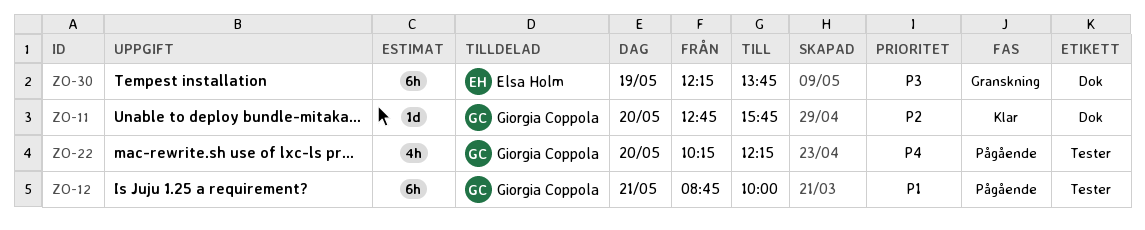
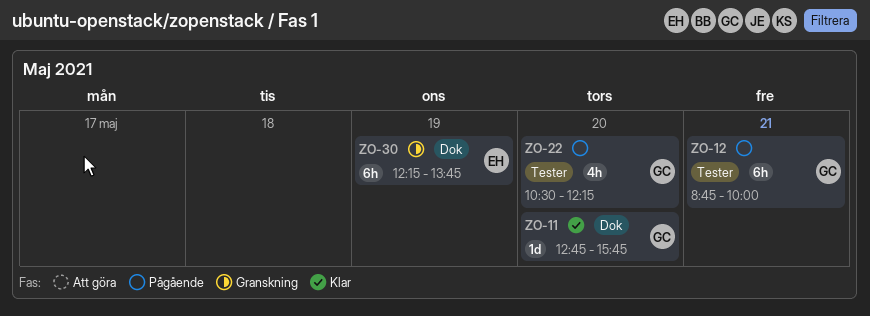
ZO-22, begins: 10:15 -> 10:30

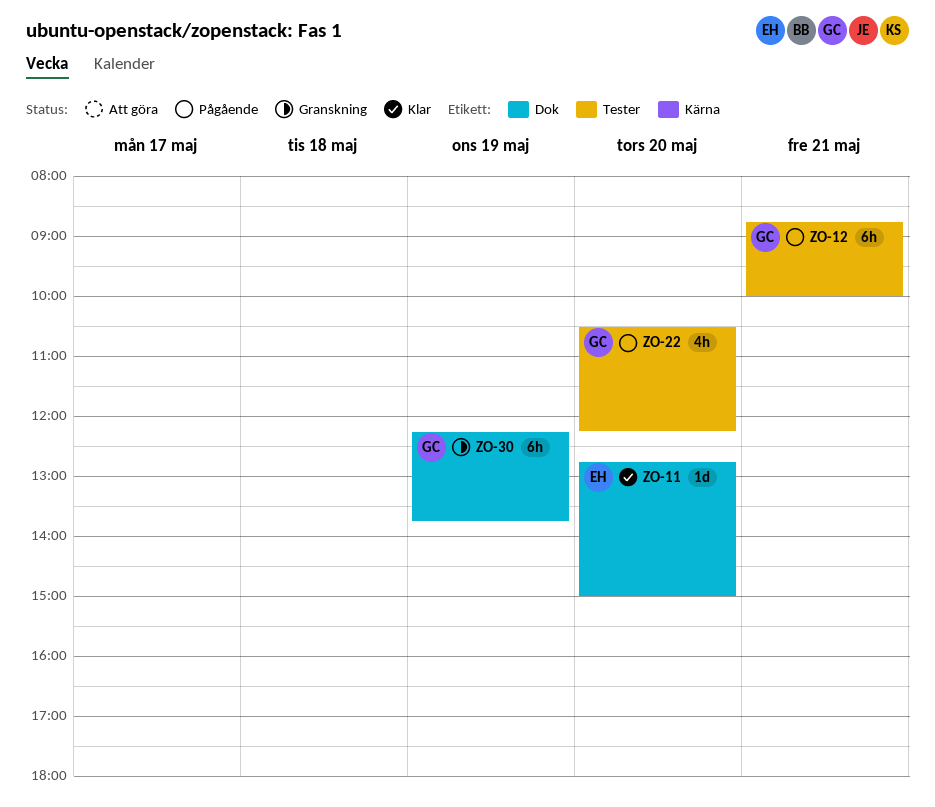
ZO-11, owner: GC -> EH
ZO-11, ends: 15:45 -> 15:00
ZO-30, owner: EH -> GC

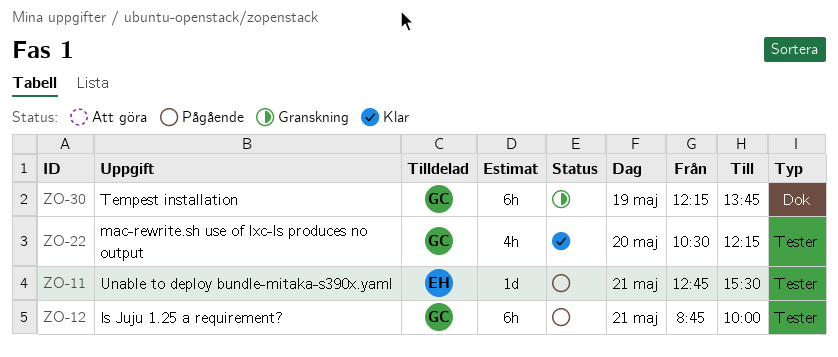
ZO-11, status: Klar -> Pågående
ZO-11, label: Dok -> Tester
ZO-11, day: May 20 -> May 21
ZO-11, ends: 15:00 -> 15:30
ZO-22, status: Pågående -> Klar

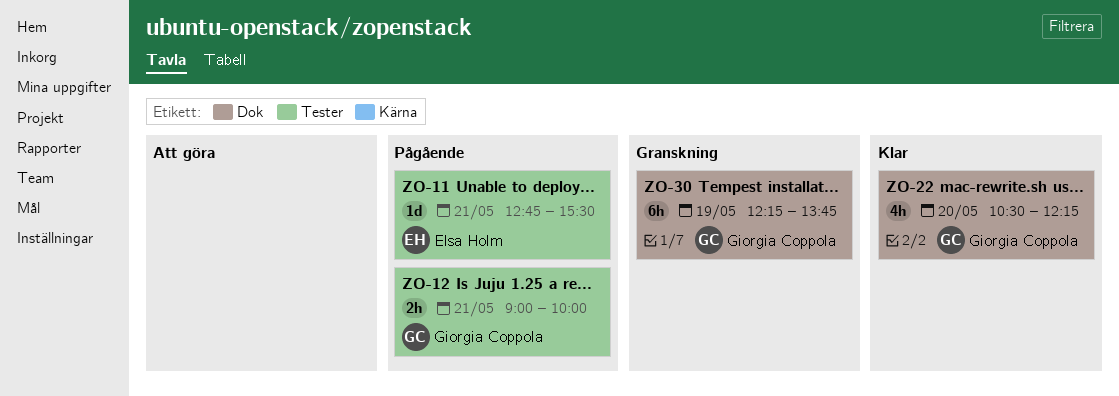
ZO-12, estimate: 6h -> 2h
ZO-12, begins: 08:45 -> 09:00
ZO-22, label: Tester -> Dok

